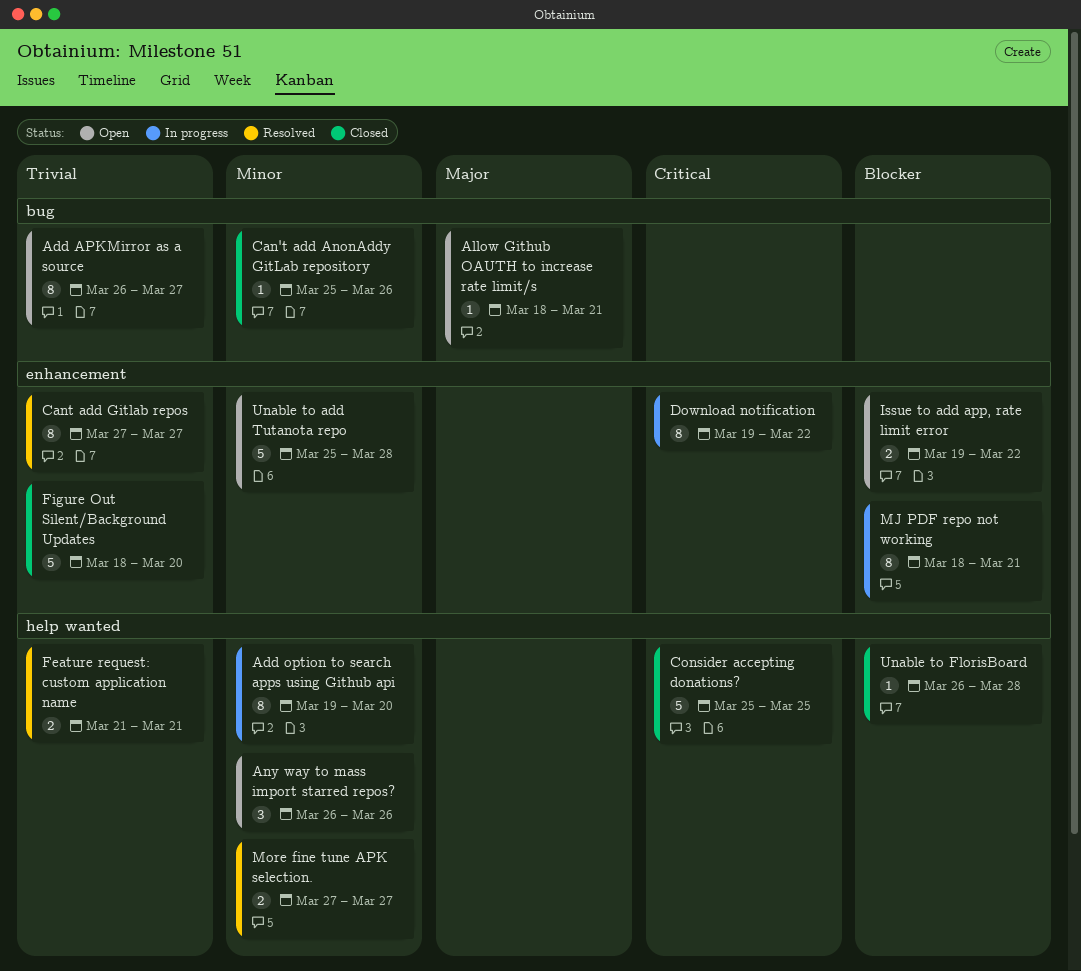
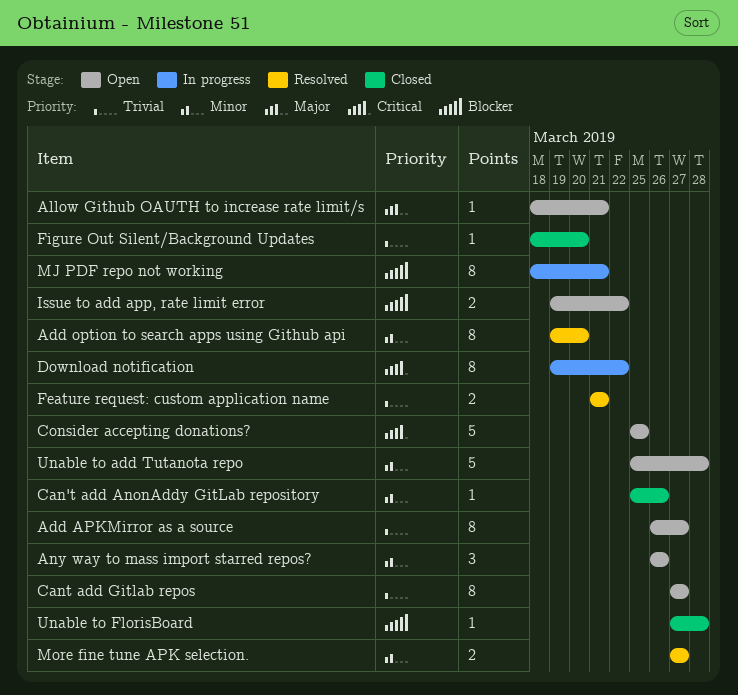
Add option to search apps using Github api, status: In progress -> Resolved
Cant add Gitlab repos, status: Resolved -> Open
Consider accepting donations?, status: Closed -> Open
Figure Out Silent/Background Updates, estimate: 5 -> 1
Unable to FlorisBoard, start: Mar 26 -> Mar 27

